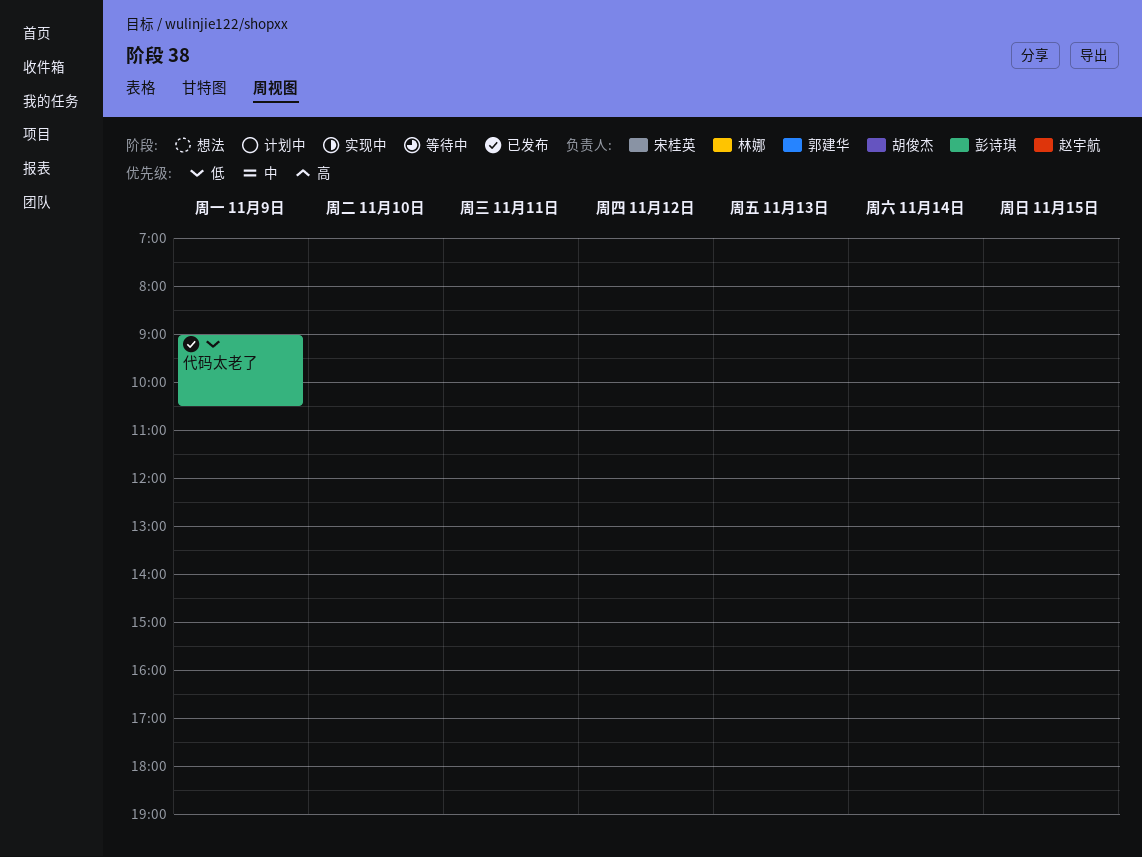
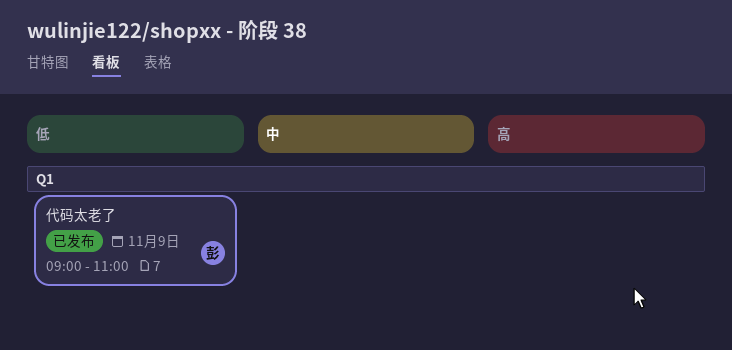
代码太老了, ends: 10:30 -> 11:00

